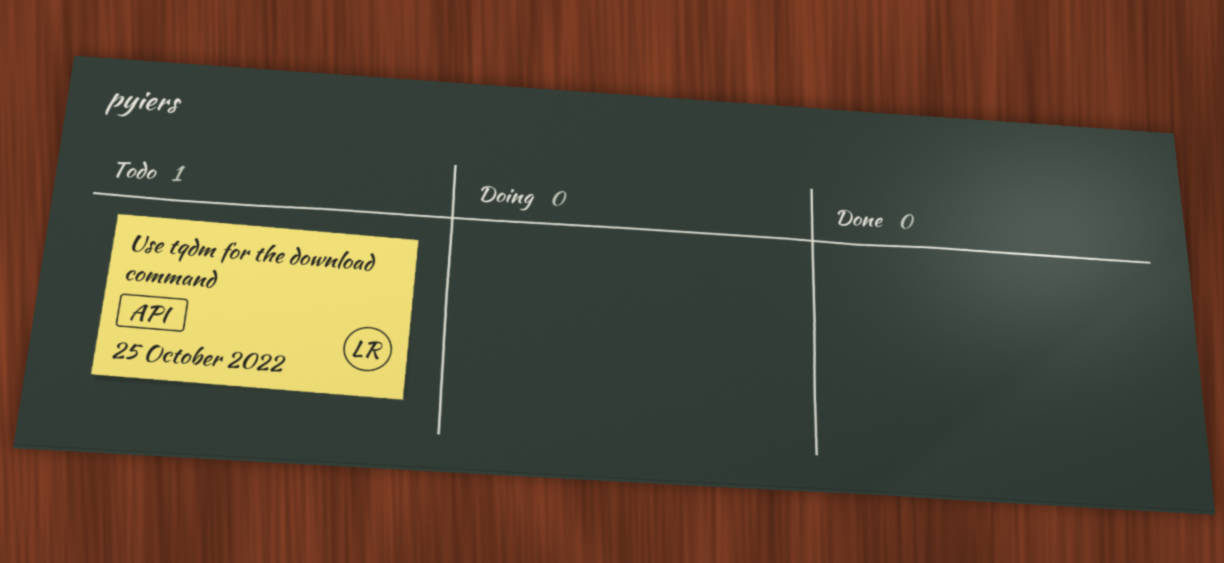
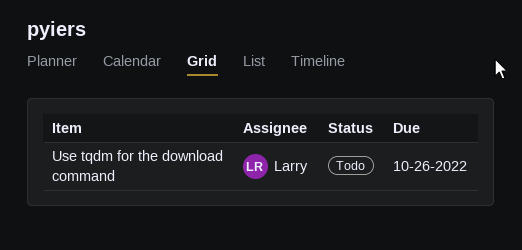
Use tqdm for the download command, due: Oct 25 -> Oct 26

